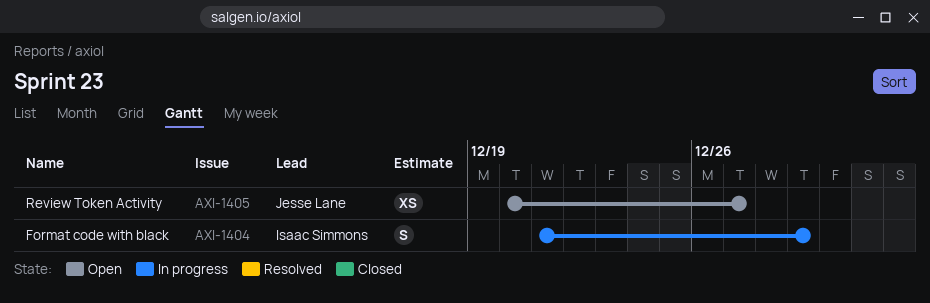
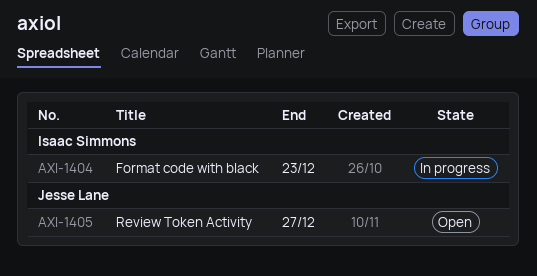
AXI-1404, due: Dec 29 -> Dec 23

